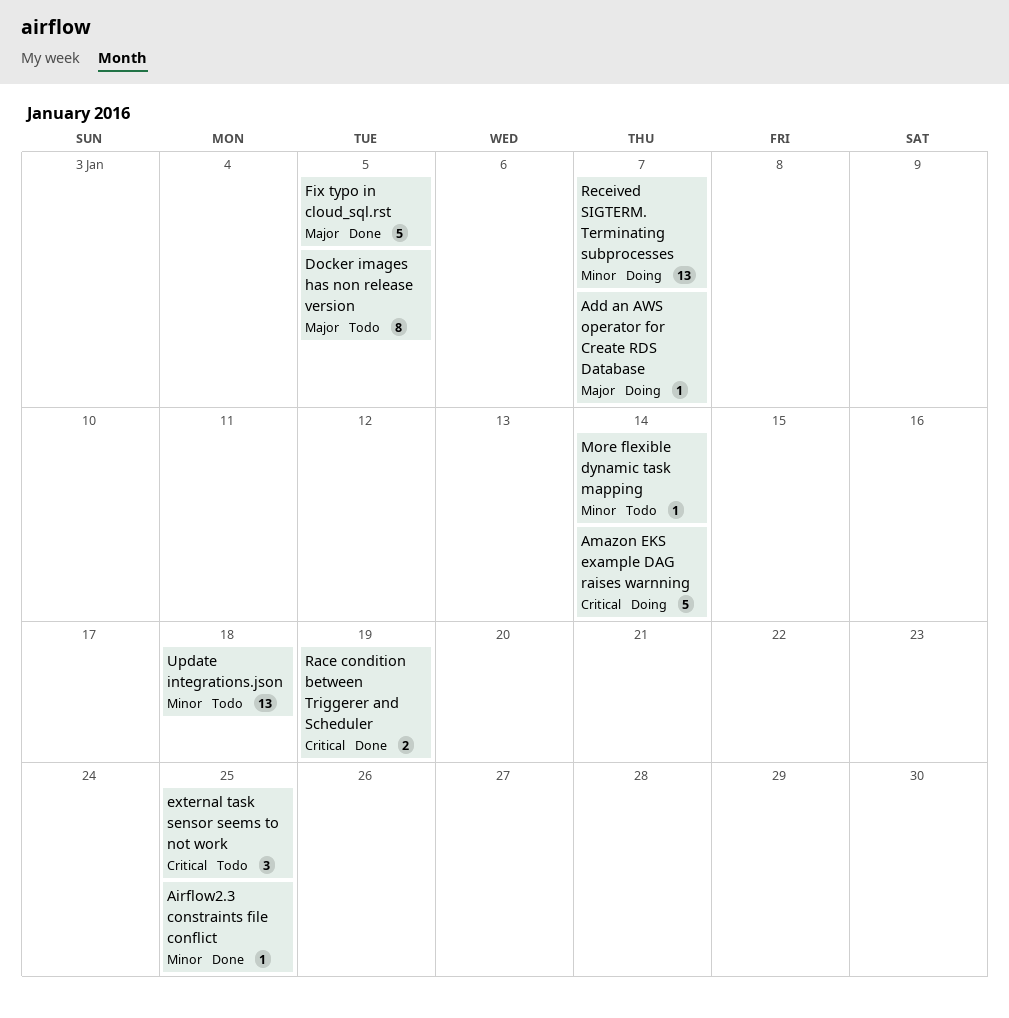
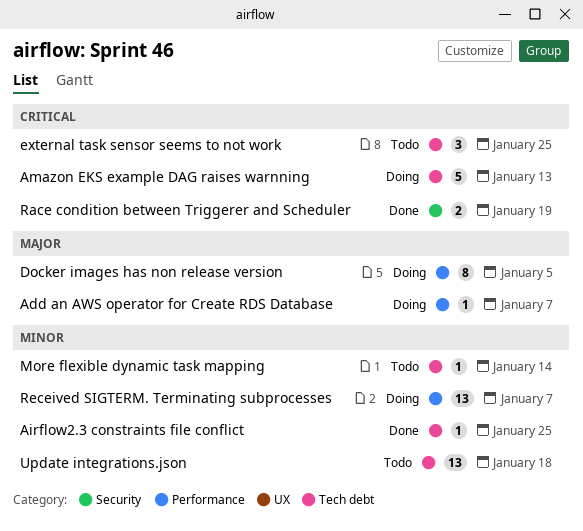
Amazon EKS example DAG raises warnning, due: Jan 14 -> Jan 13
Docker images has non release version, status: Todo -> Doing
Fix typo in cloud_sql.rst: present -> none

